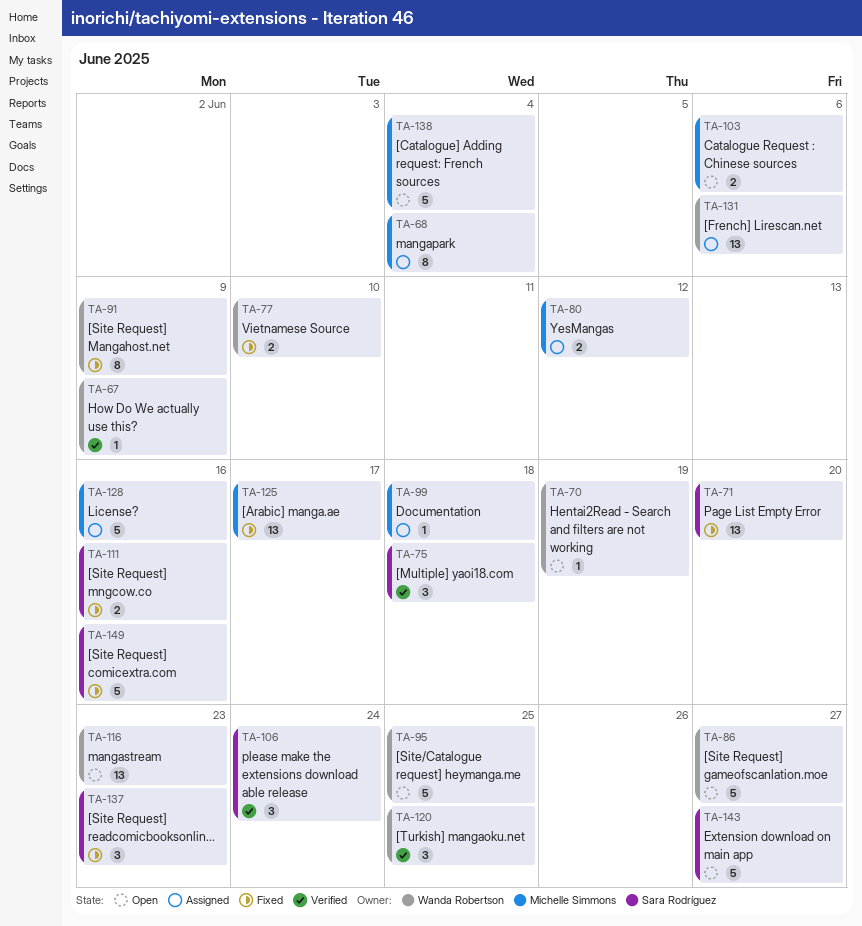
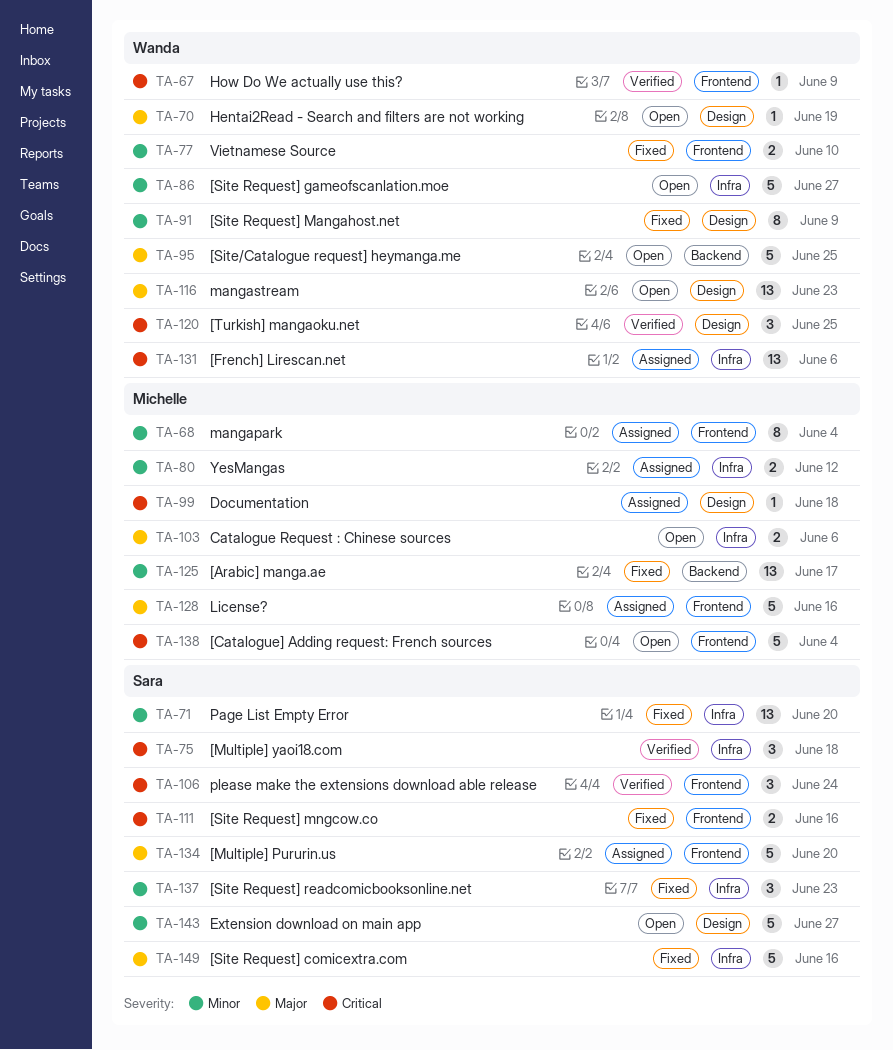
TA-134: none -> present

